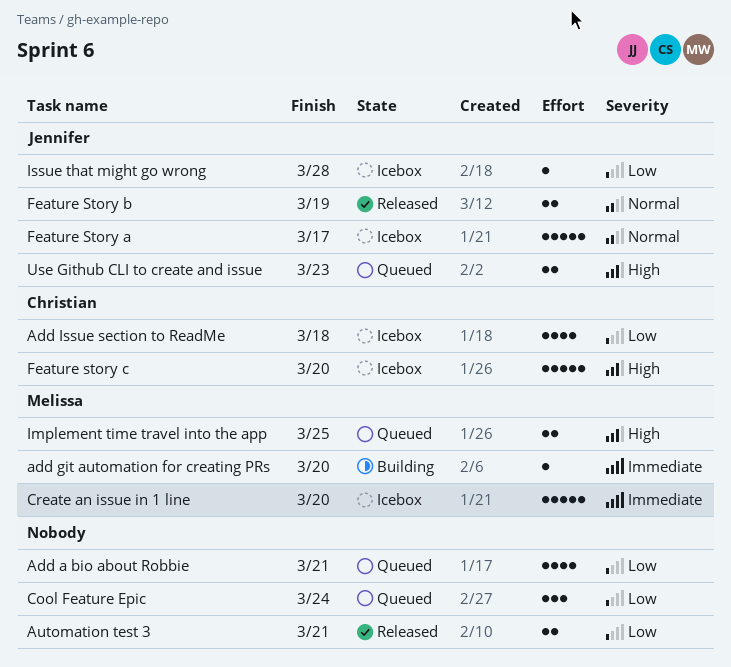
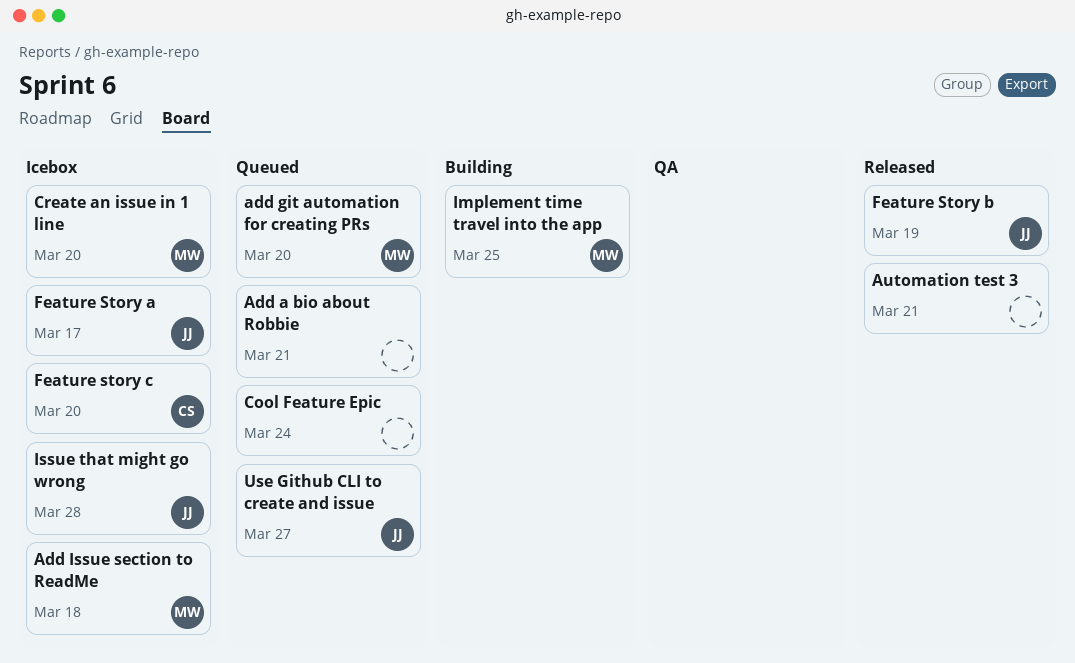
add git automation for creating PRs, status: Building -> Queued
Add Issue section to ReadMe, owner: Christian -> Melissa
Implement time travel into the app, status: Queued -> Building
Use Github CLI to create and issue, due: Mar 23 -> Mar 27

